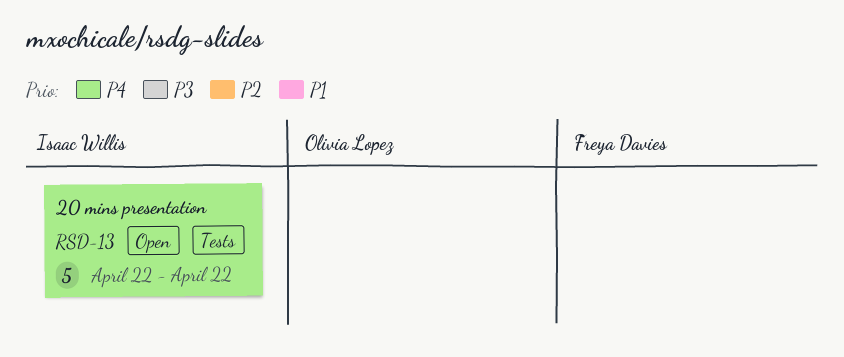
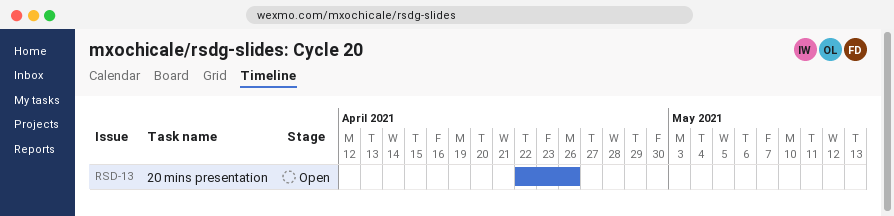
RSD-13, due: Apr 22 -> Apr 26

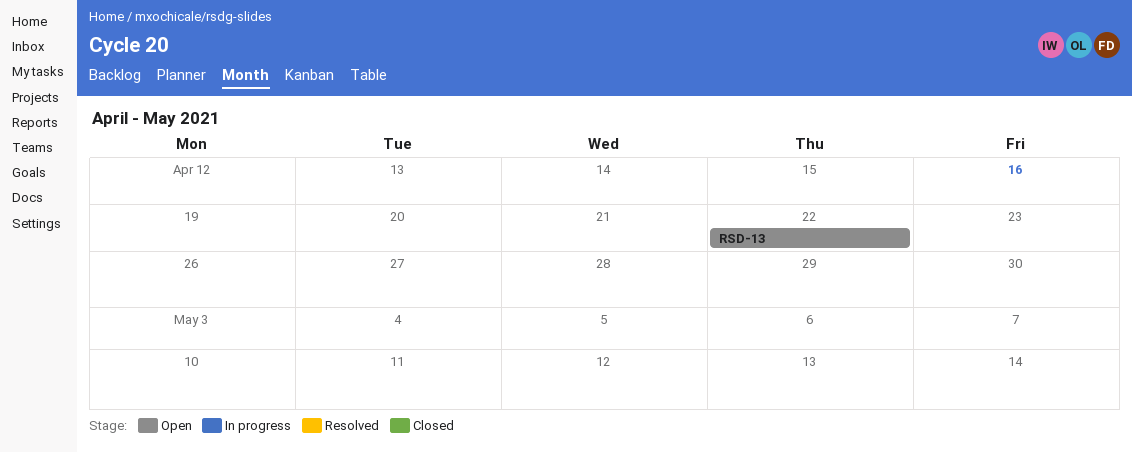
RSD-13, due: Apr 26 -> Apr 22

